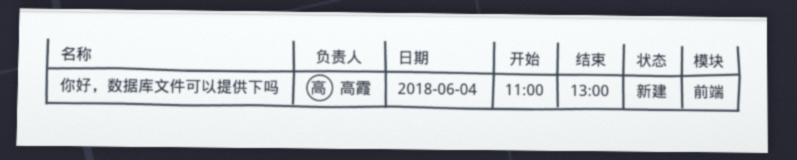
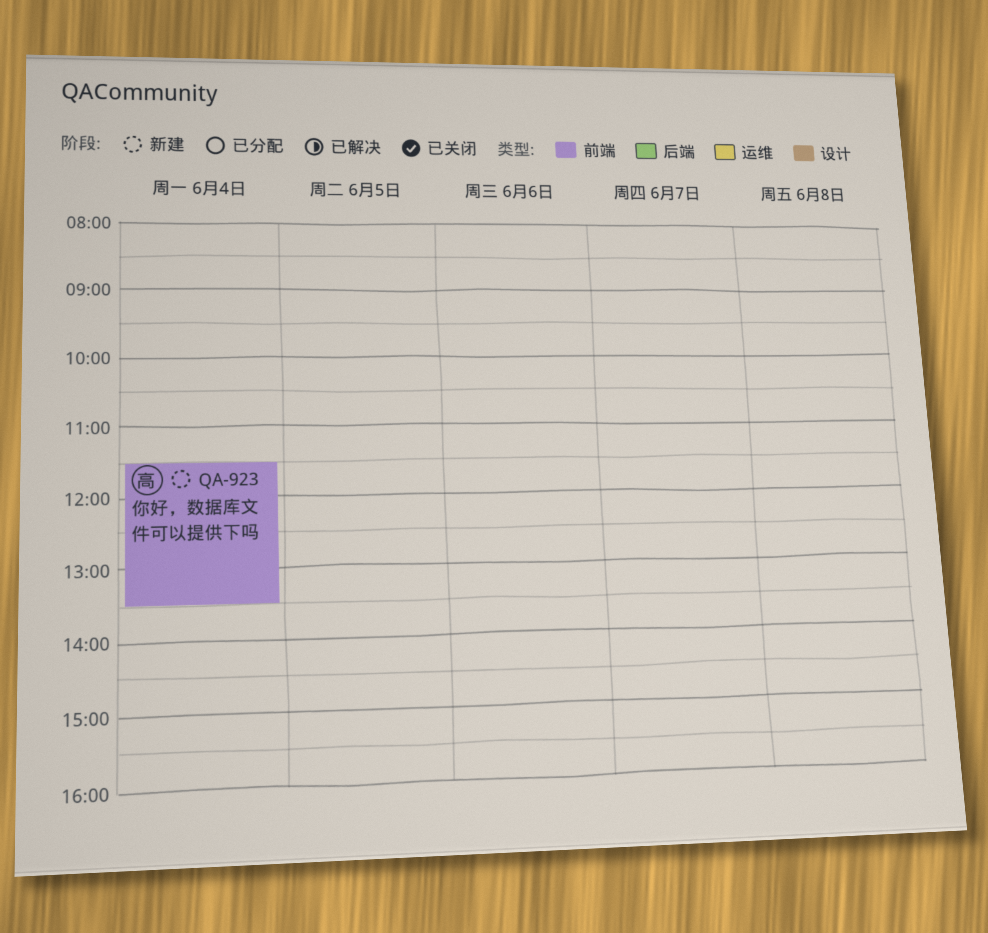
你好，数据库文件可以提供下吗, begins: 11:00 -> 11:30
你好，数据库文件可以提供下吗, ends: 13:00 -> 13:30

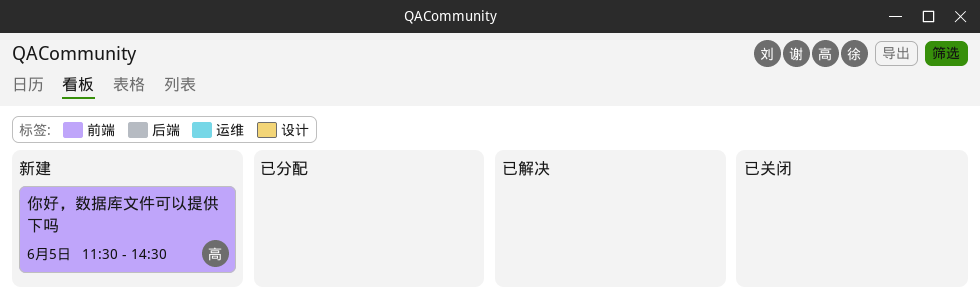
你好，数据库文件可以提供下吗, day: Jun 4 -> Jun 5
你好，数据库文件可以提供下吗, ends: 13:30 -> 14:30

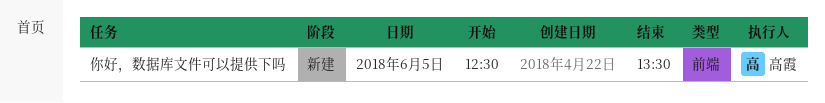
你好，数据库文件可以提供下吗, begins: 11:30 -> 12:30
你好，数据库文件可以提供下吗, ends: 14:30 -> 13:30

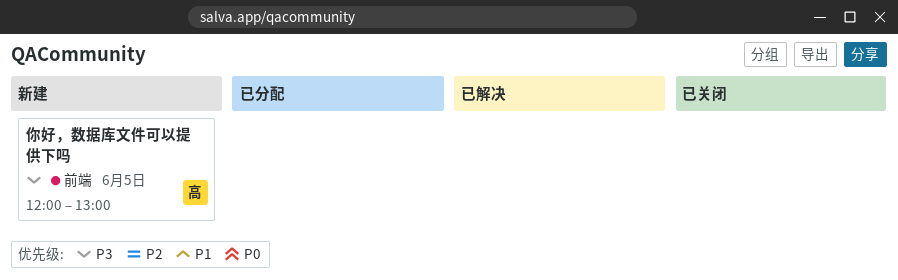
你好，数据库文件可以提供下吗, begins: 12:30 -> 12:00
你好，数据库文件可以提供下吗, ends: 13:30 -> 13:00

